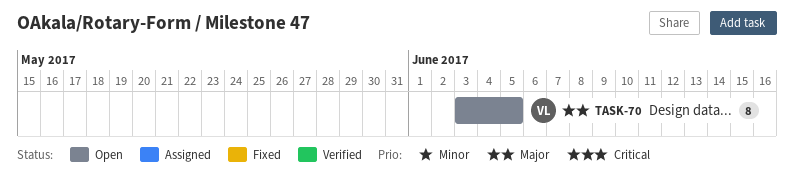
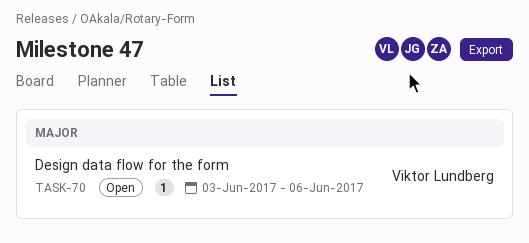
TASK-70, estimate: 8 -> 1
TASK-70, due: Jun 5 -> Jun 6

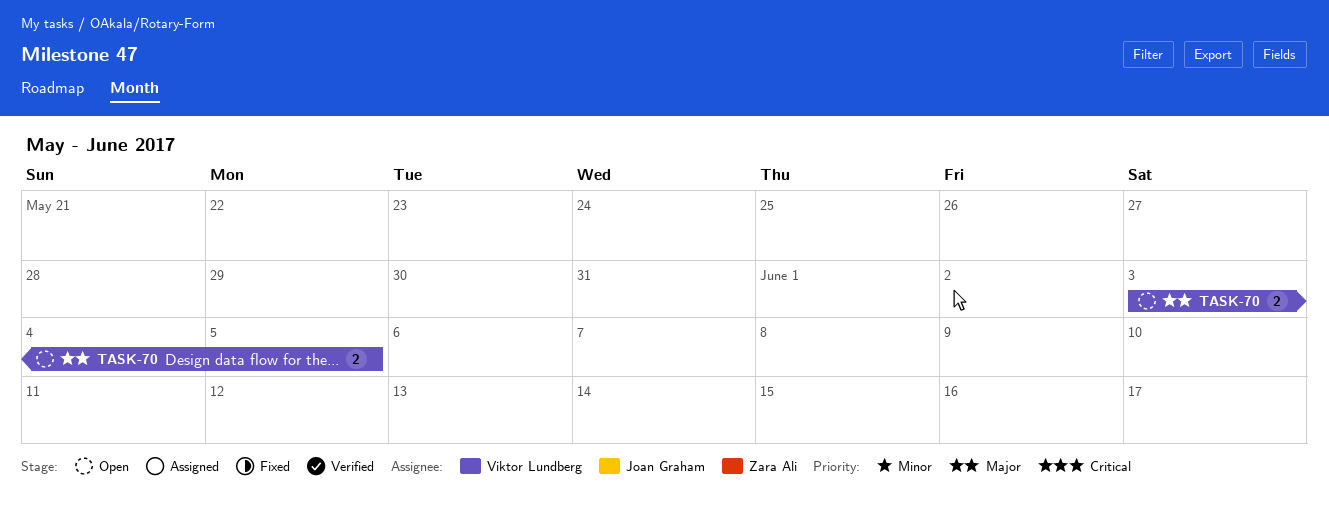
TASK-70, estimate: 1 -> 2
TASK-70, due: Jun 6 -> Jun 5

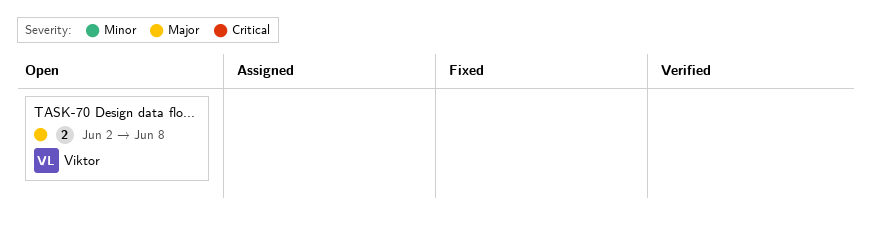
TASK-70, start: Jun 3 -> Jun 2
TASK-70, due: Jun 5 -> Jun 8

